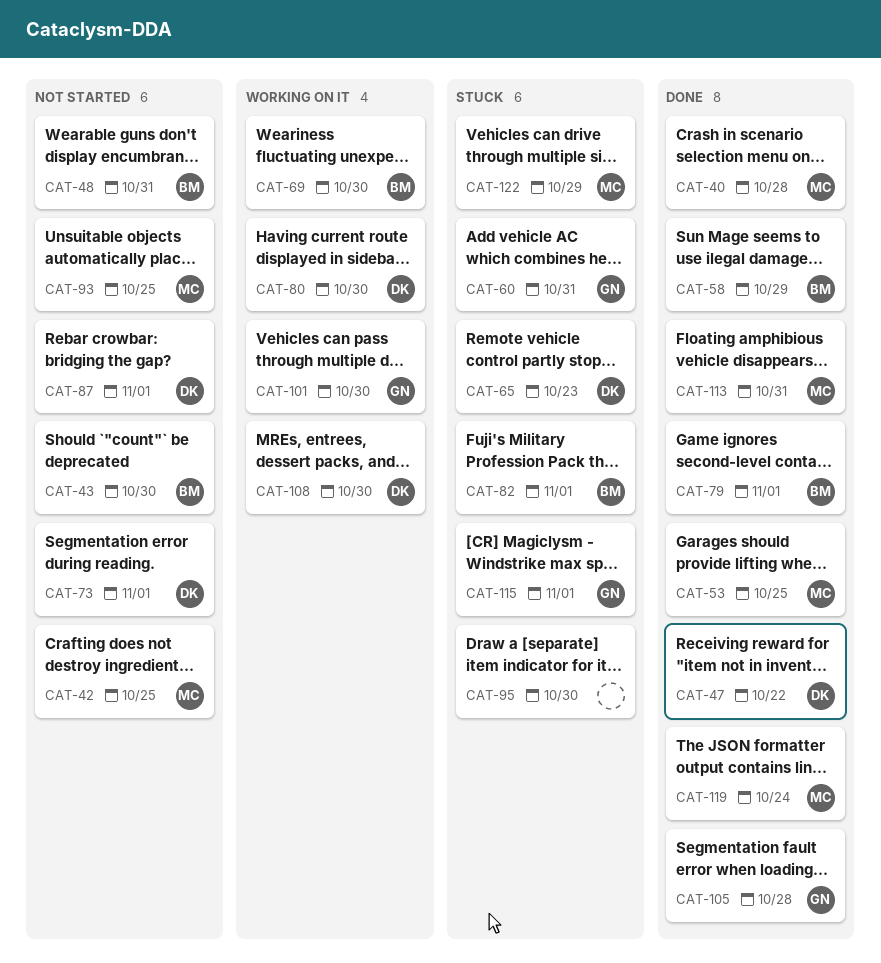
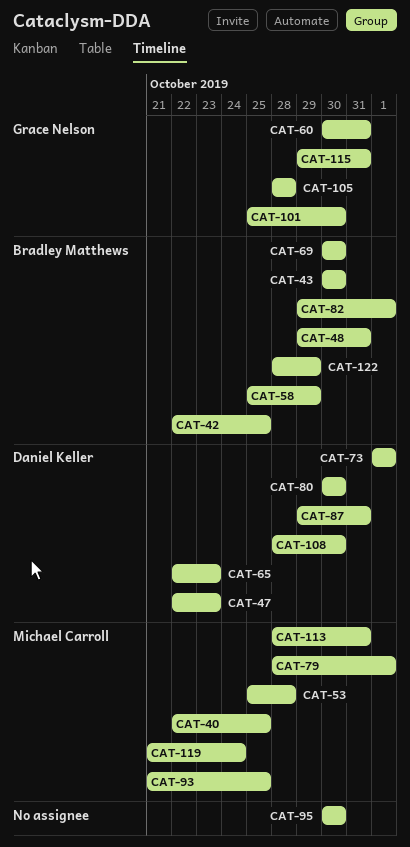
CAT-40, due: Oct 28 -> Oct 25
CAT-42, owner: Michael Carroll -> Bradley Matthews
CAT-47, due: Oct 22 -> Oct 23
CAT-53, due: Oct 25 -> Oct 28
CAT-79, owner: Bradley Matthews -> Michael Carroll
CAT-87, due: Nov 1 -> Oct 31
CAT-115, due: Nov 1 -> Oct 31
CAT-122, owner: Michael Carroll -> Bradley Matthews

